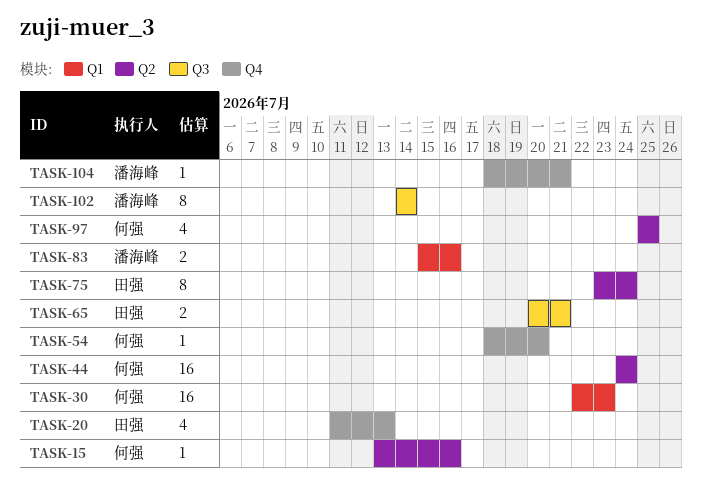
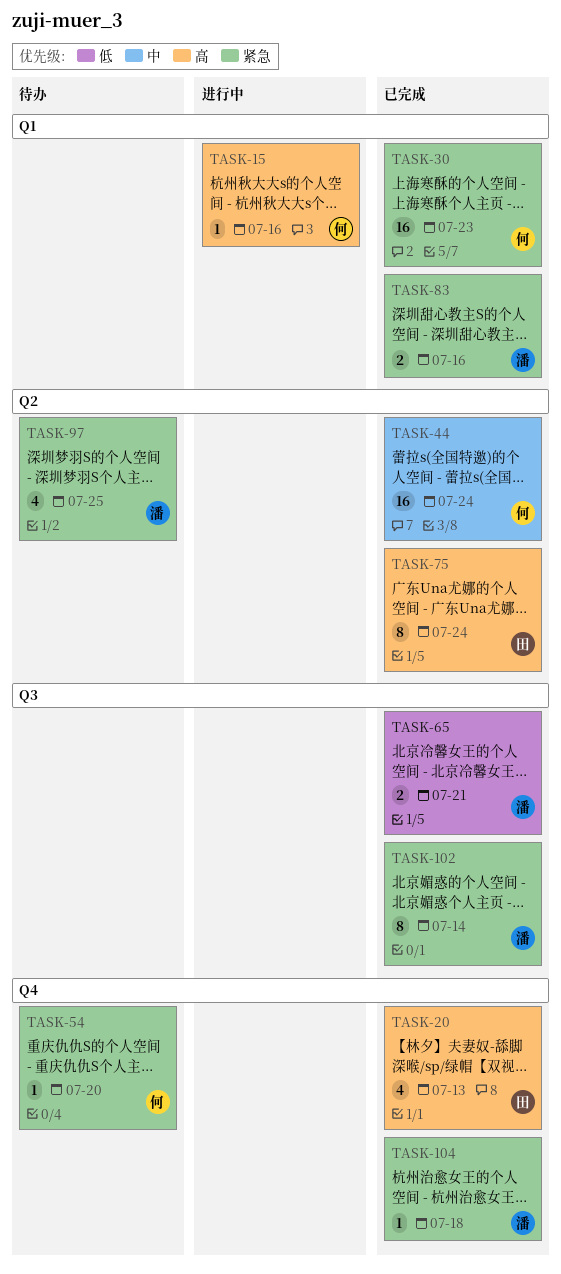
TASK-15, label: Q2 -> Q1
TASK-65, owner: 田强 -> 潘海峰
TASK-97, owner: 何强 -> 潘海峰
TASK-104, due: Jul 21 -> Jul 18

